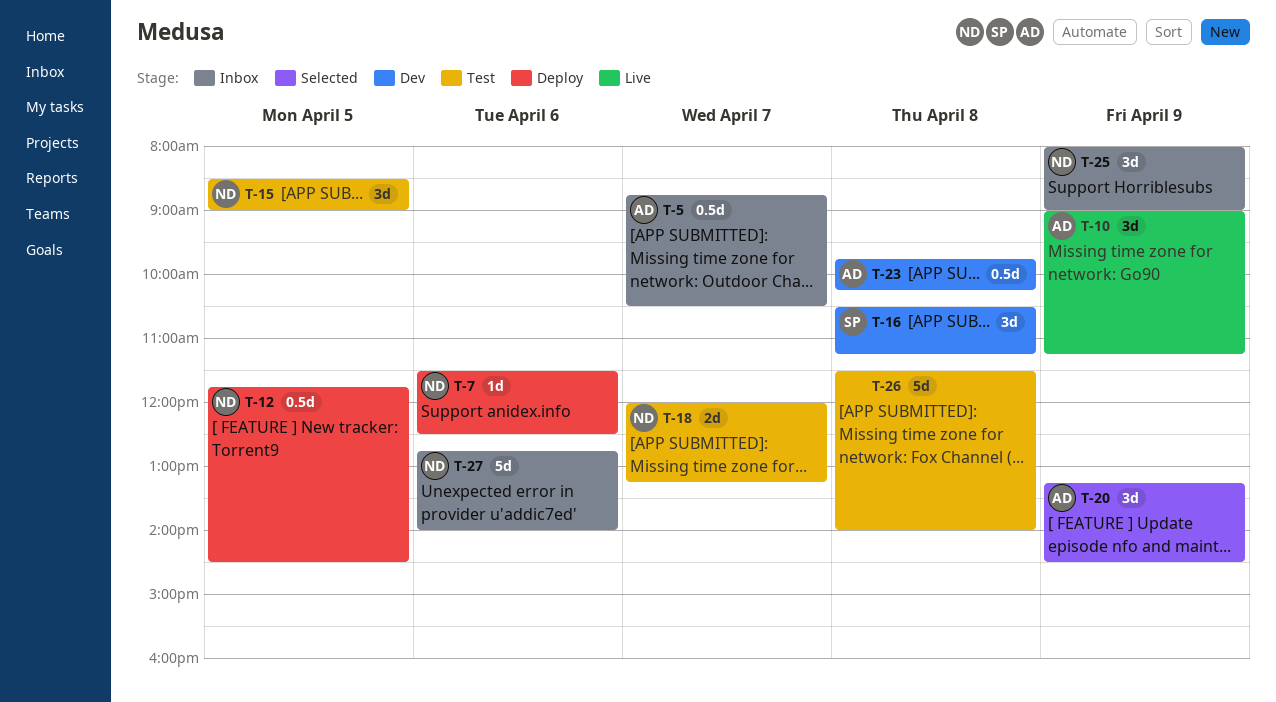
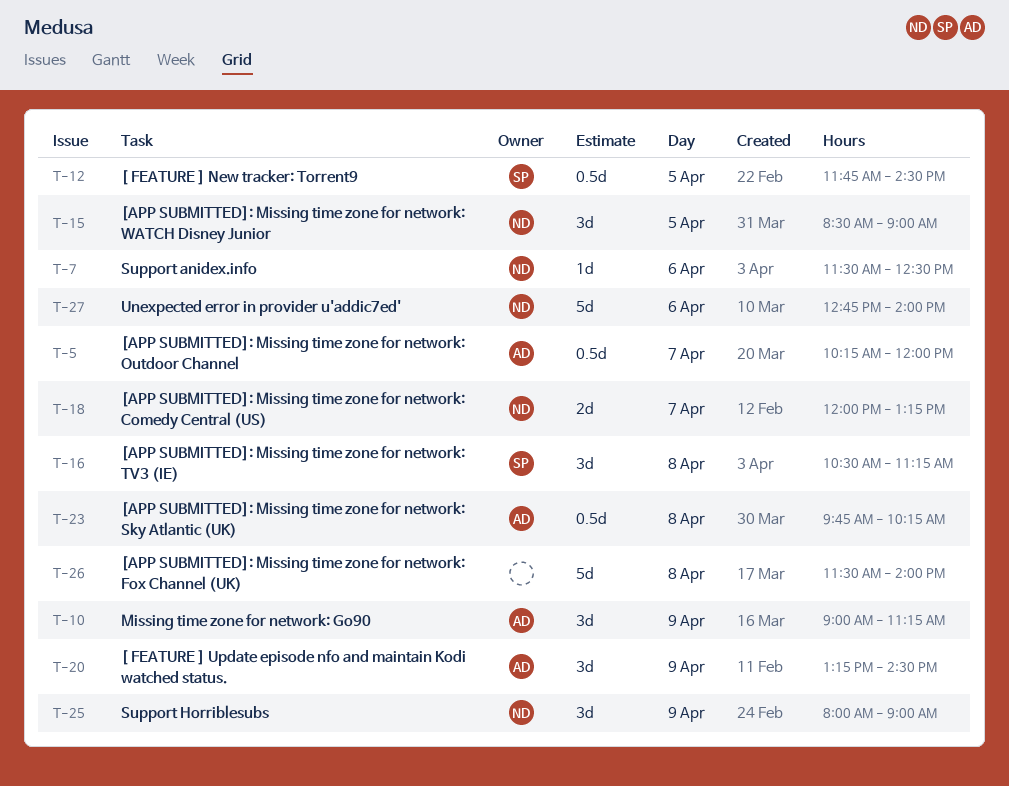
T-5, begins: 08:45 -> 10:15
T-5, ends: 10:30 -> 12:00
T-12, owner: ND -> SP

